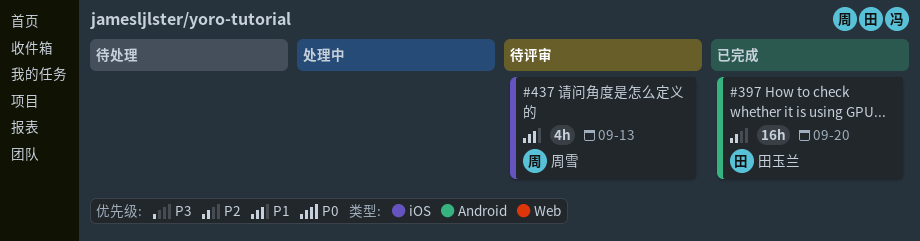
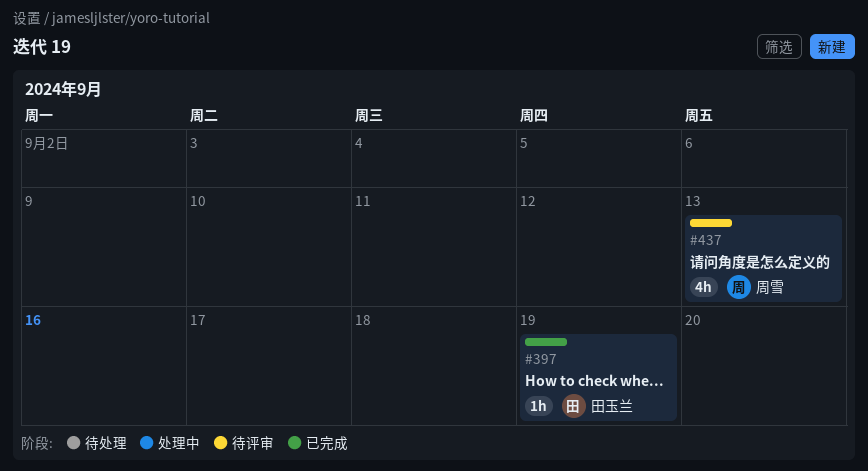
#397, estimate: 16h -> 1h
#397, due: Sep 20 -> Sep 19

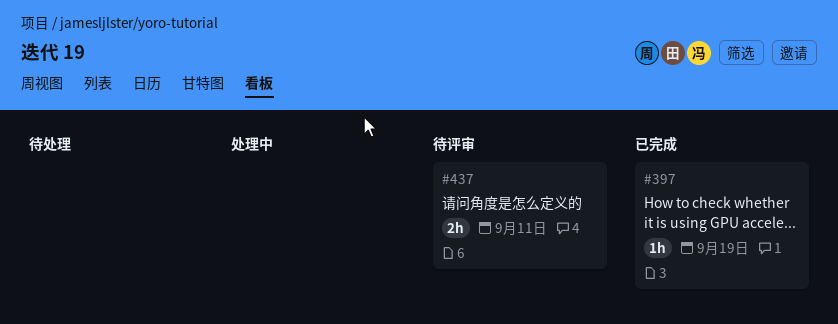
#437, estimate: 4h -> 2h
#437, due: Sep 13 -> Sep 11

